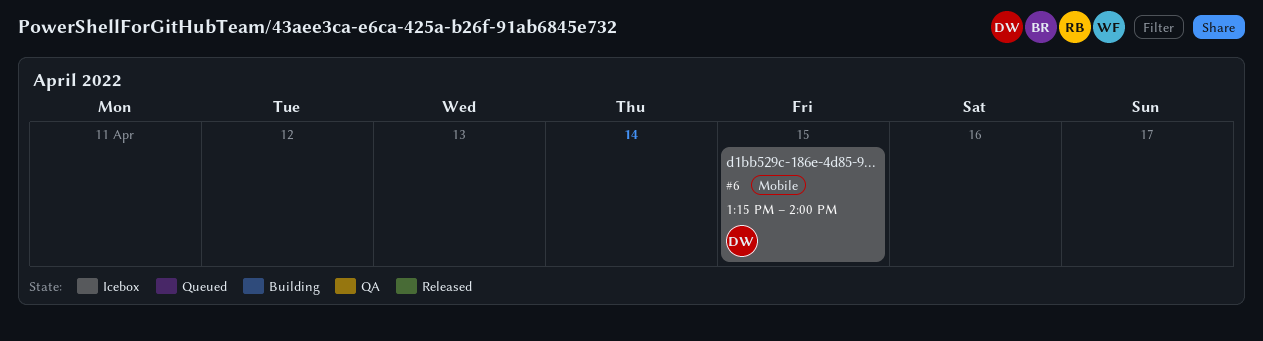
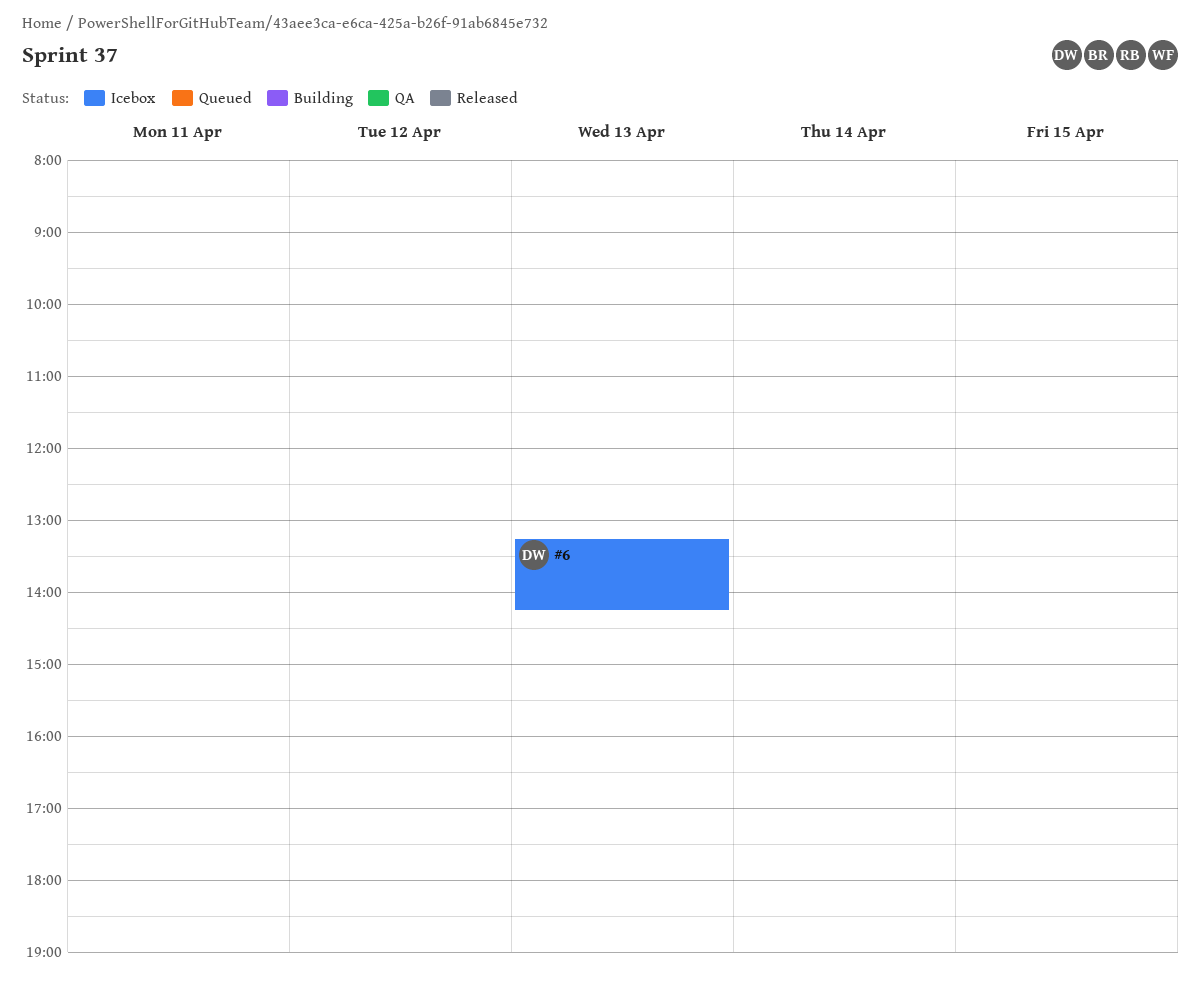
#6, day: Apr 15 -> Apr 13
#6, ends: 14:00 -> 14:15

